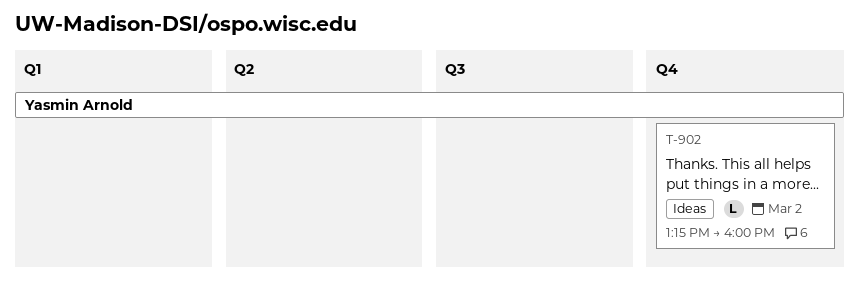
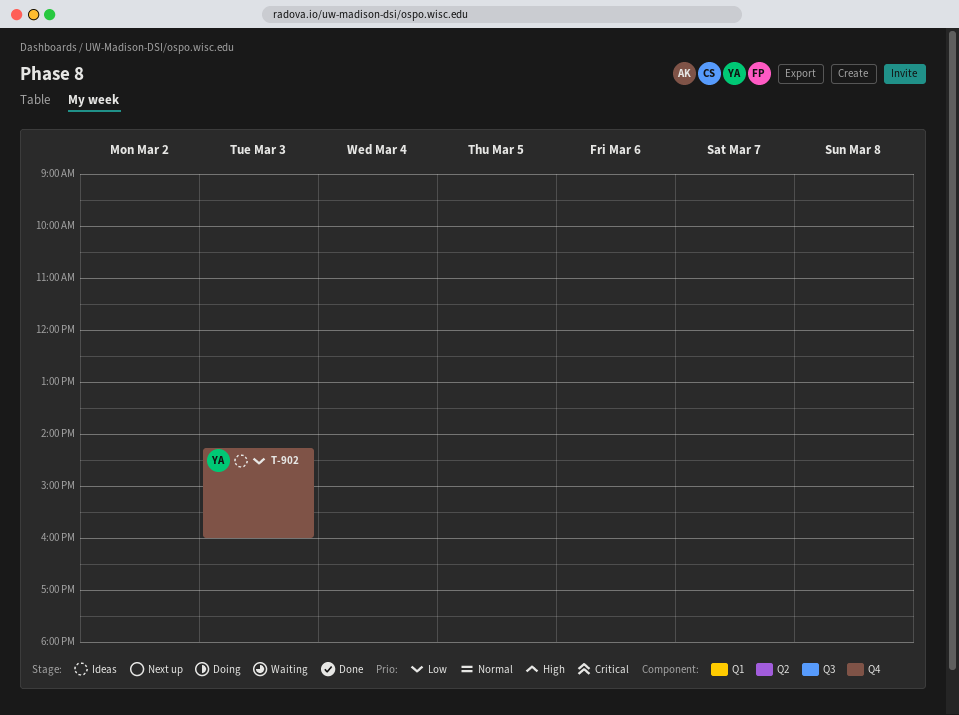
T-902, day: Mar 2 -> Mar 3
T-902, begins: 13:15 -> 14:15

